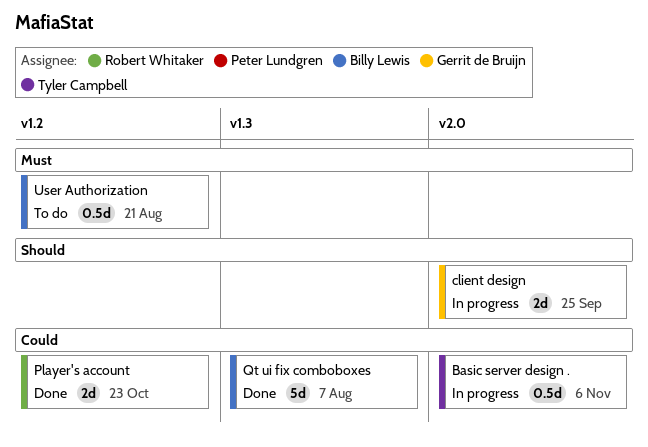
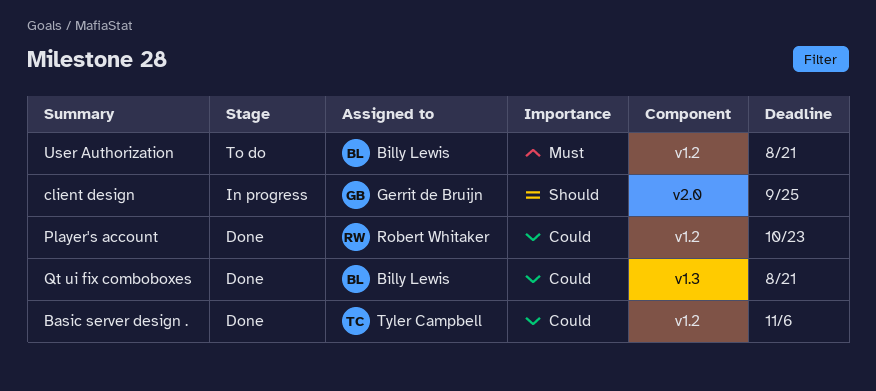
Basic server design ., status: In progress -> Done
Basic server design ., label: v2.0 -> v1.2
Qt ui fix comboboxes, due: Aug 7 -> Aug 21

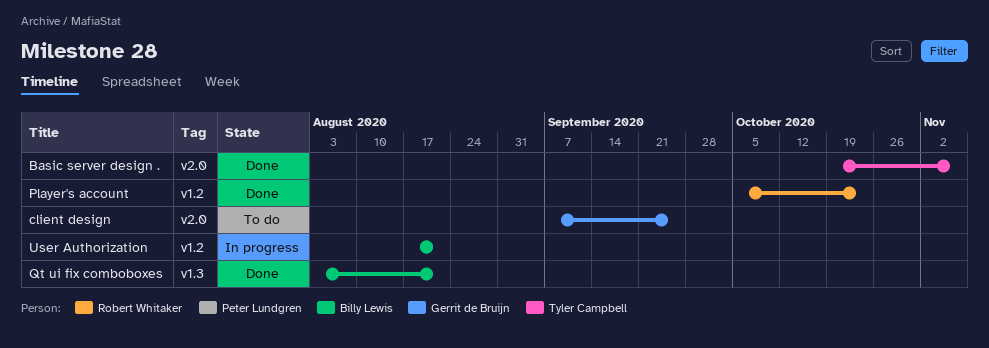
Basic server design ., label: v1.2 -> v2.0
client design, status: In progress -> To do
User Authorization, status: To do -> In progress

